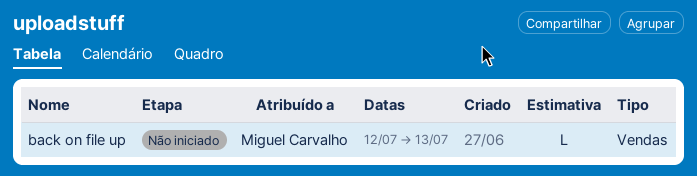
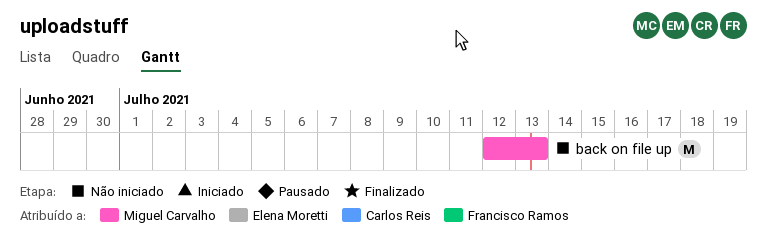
back on file up, estimate: L -> M

